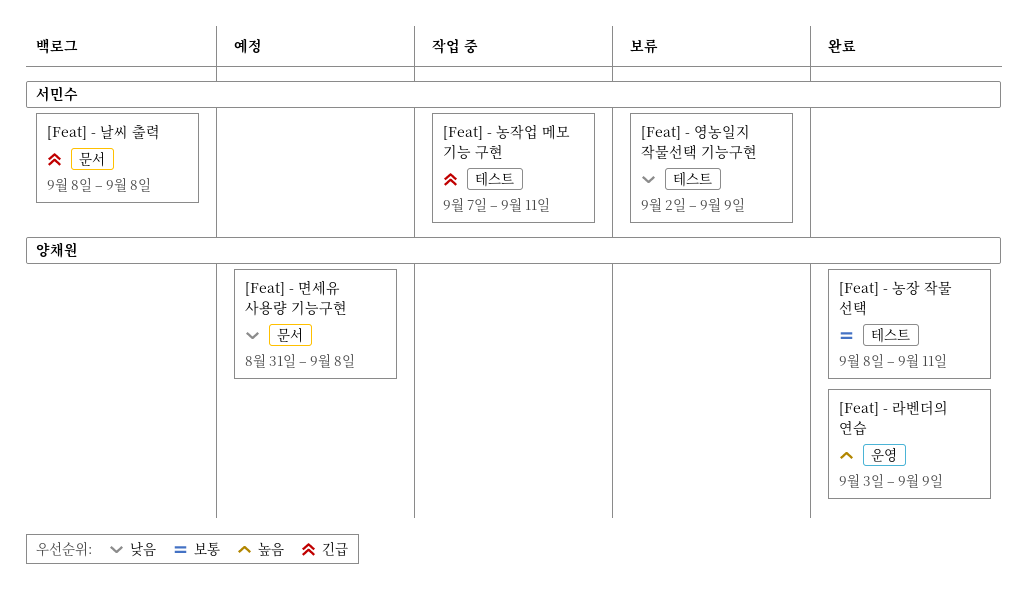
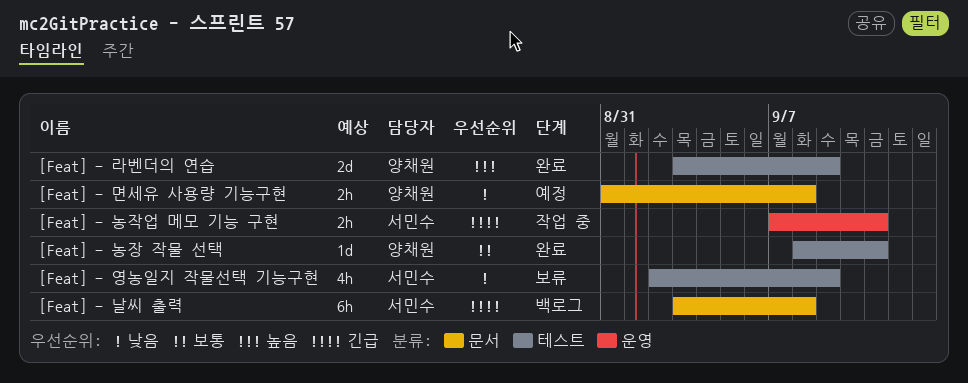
[Feat] - 날씨 출력, start: Sep 8 -> Sep 3
[Feat] - 농작업 메모 기능 구현, label: 테스트 -> 운영
[Feat] - 라벤더의 연습, label: 운영 -> 테스트

